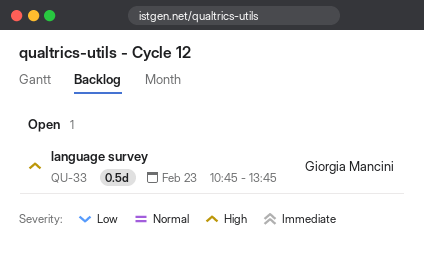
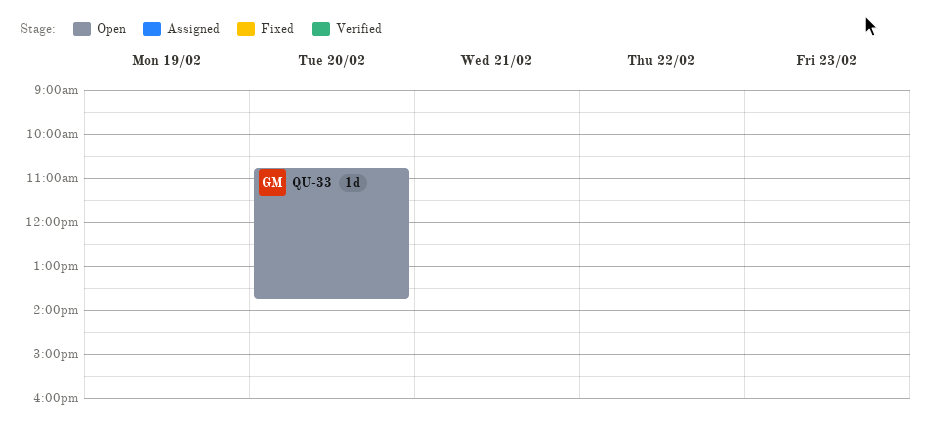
QU-33, estimate: 0.5d -> 1d
QU-33, day: Feb 23 -> Feb 20

